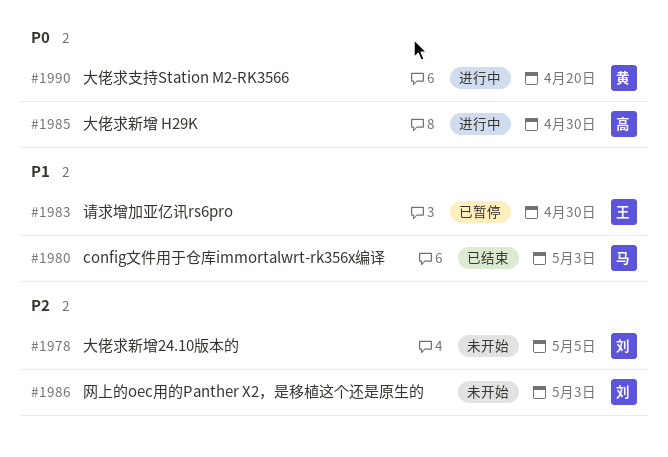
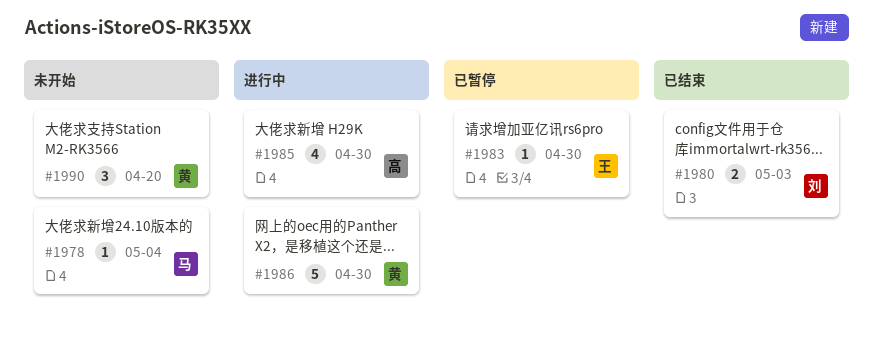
#1978, owner: 刘 -> 马
#1978, due: May 5 -> May 4
#1980, owner: 马 -> 刘
#1986, status: 未开始 -> 进行中
#1986, owner: 刘 -> 黄
#1986, due: May 3 -> Apr 30
#1990, status: 进行中 -> 未开始

